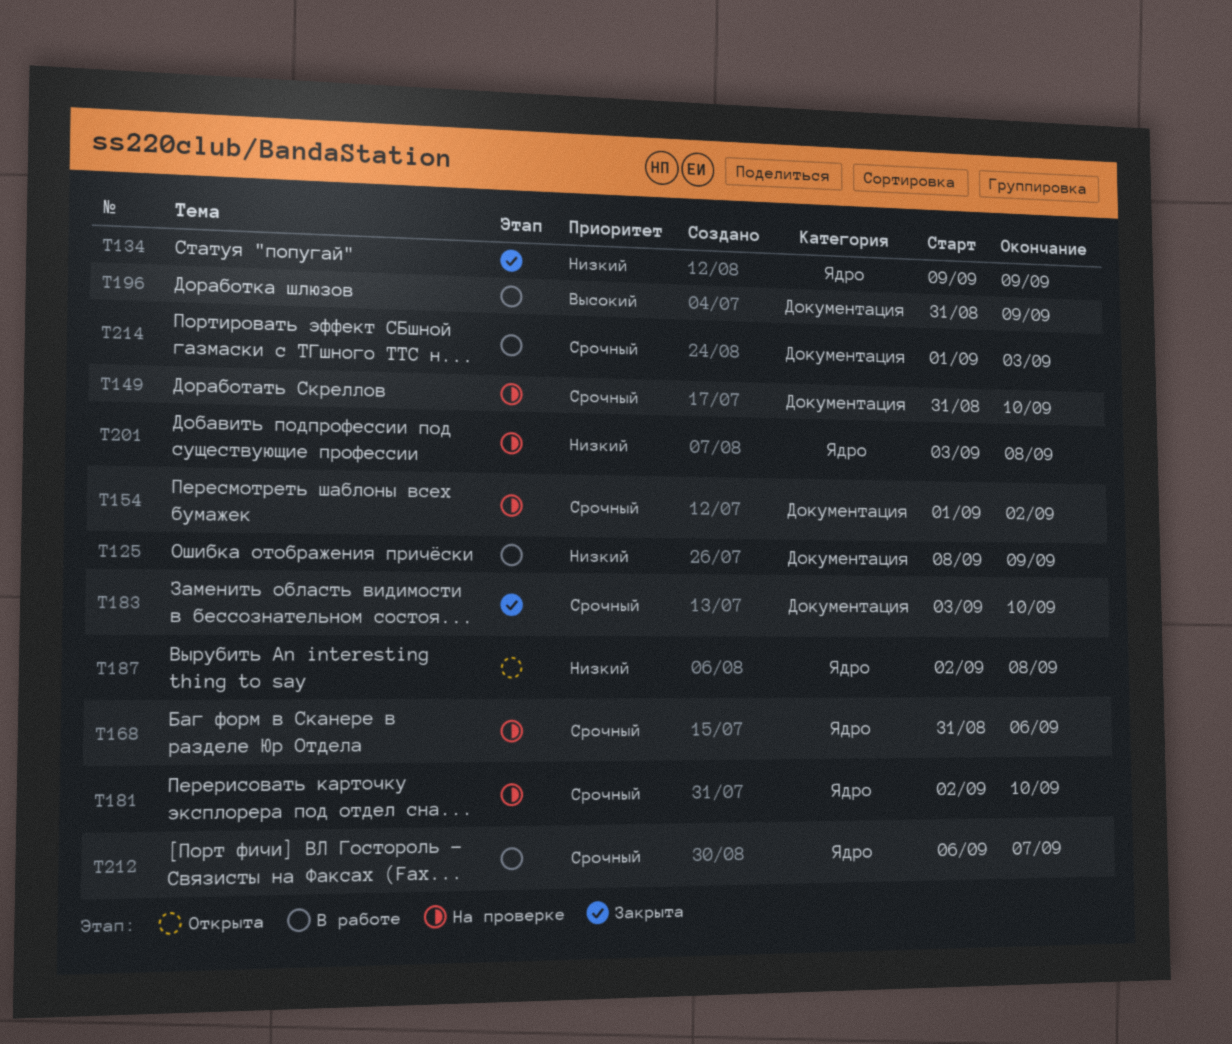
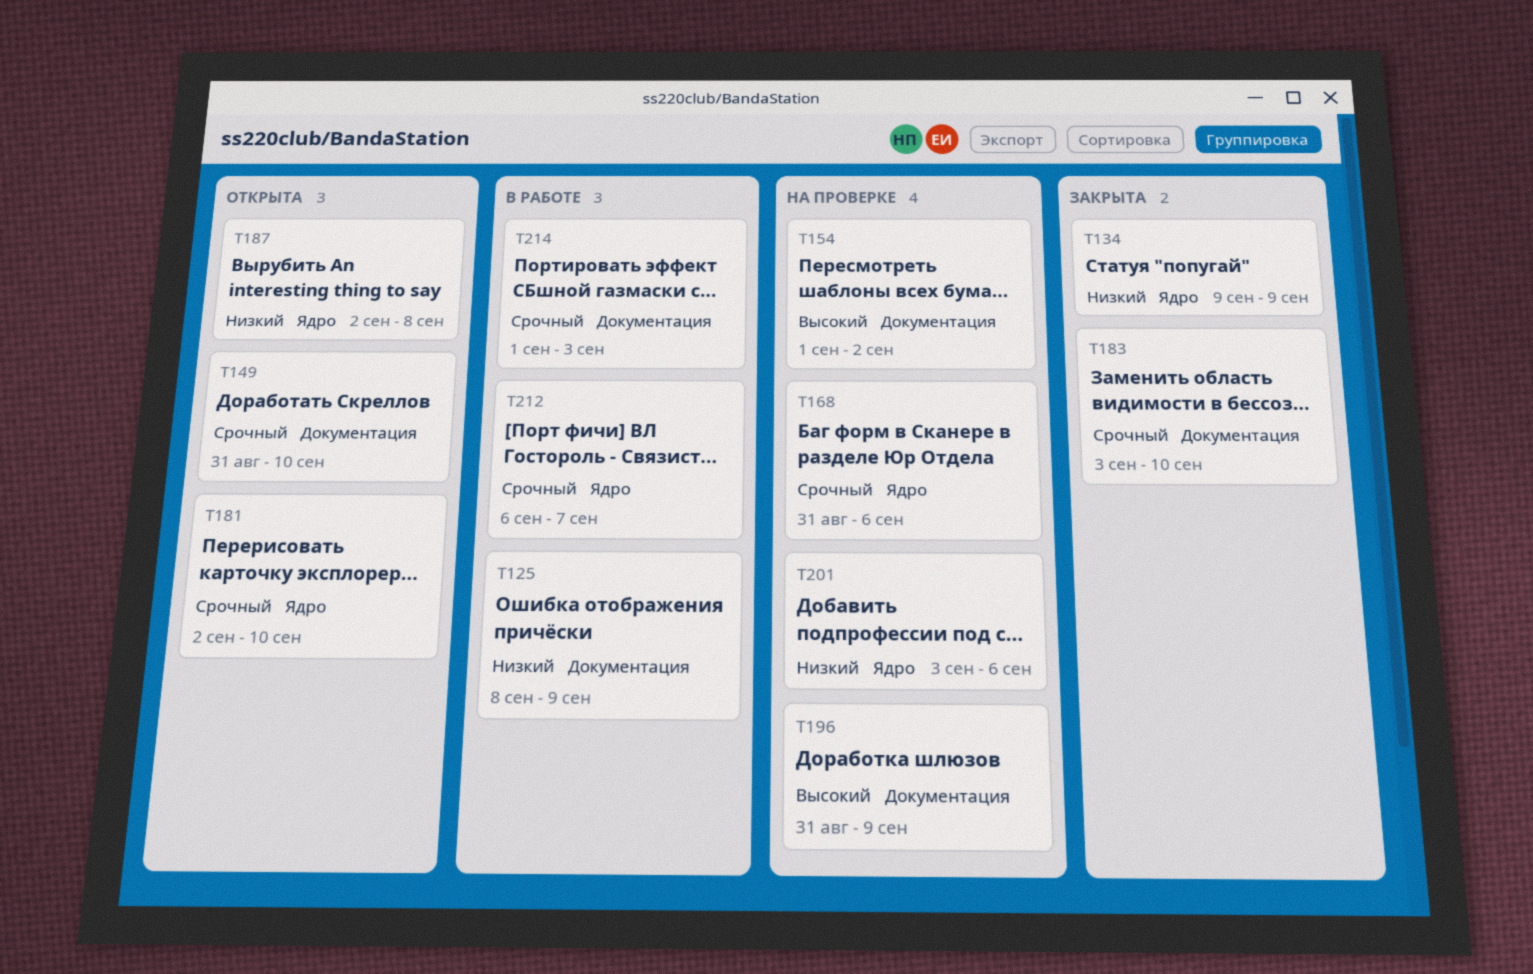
T149, status: На проверке -> Открыта
T154, priority: Срочный -> Высокий
T181, status: На проверке -> Открыта
T196, status: В работе -> На проверке
T201, due: Sep 8 -> Sep 6

